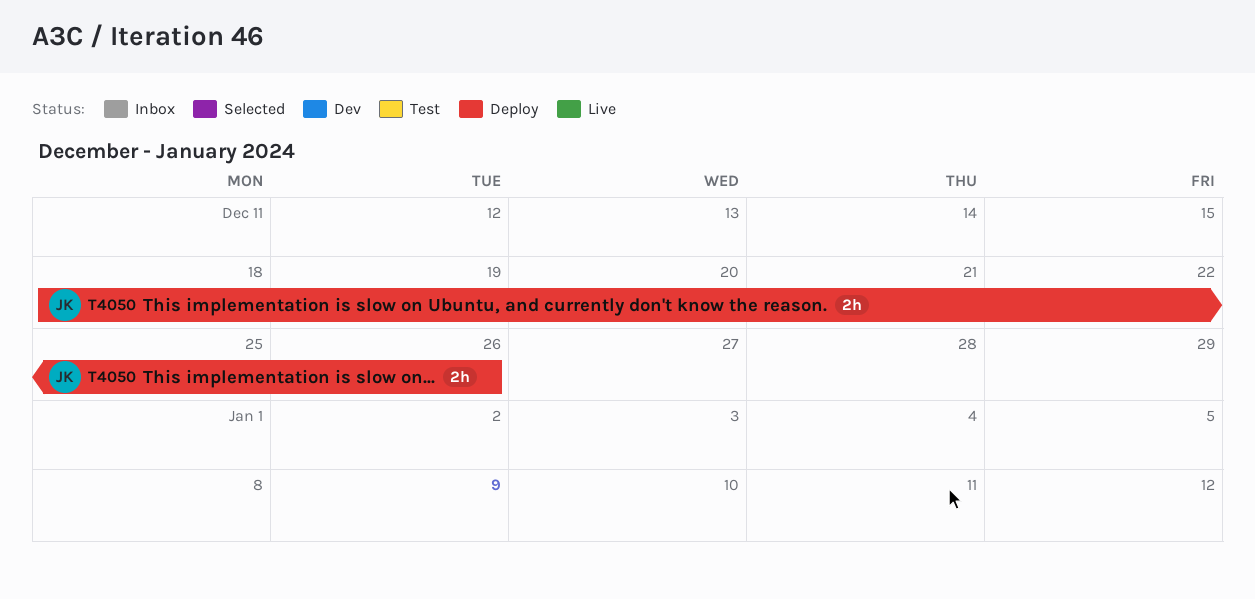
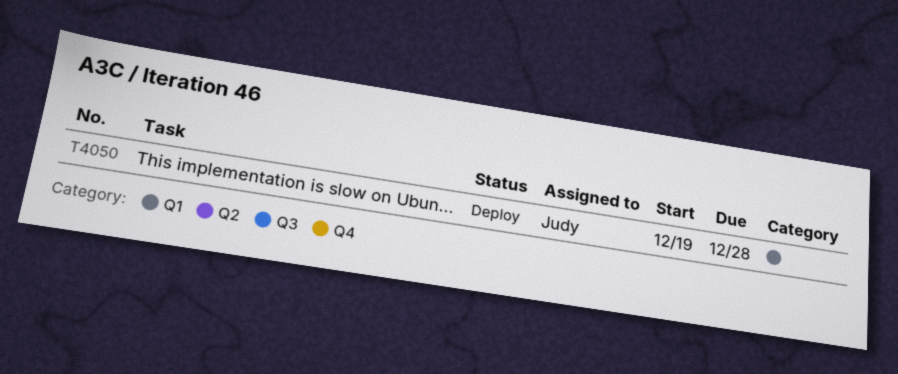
T4050, start: Dec 18 -> Dec 19
T4050, due: Dec 26 -> Dec 28

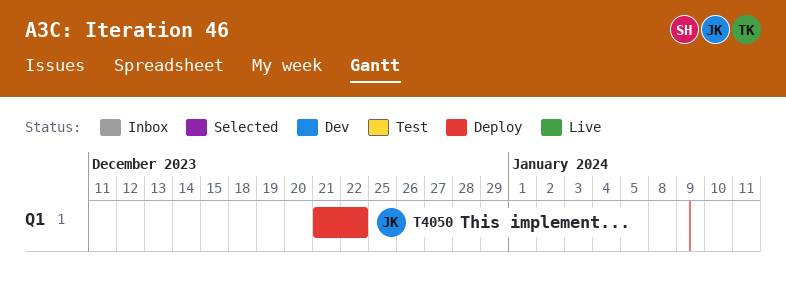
T4050, start: Dec 19 -> Dec 21
T4050, due: Dec 28 -> Dec 22

